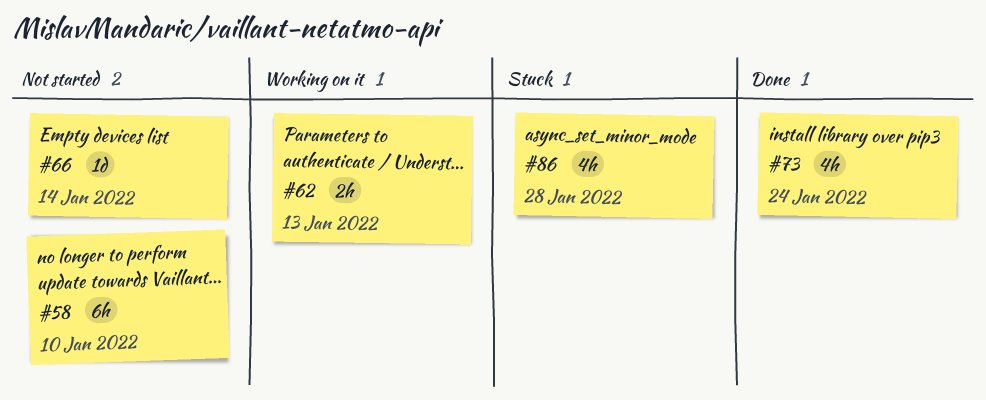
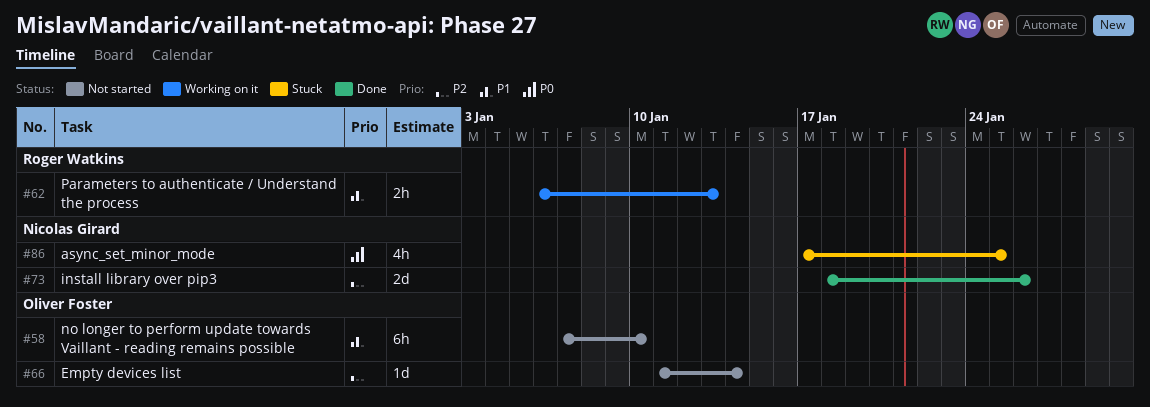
#73, estimate: 4h -> 2d
#73, due: Jan 24 -> Jan 26
#86, due: Jan 28 -> Jan 25

